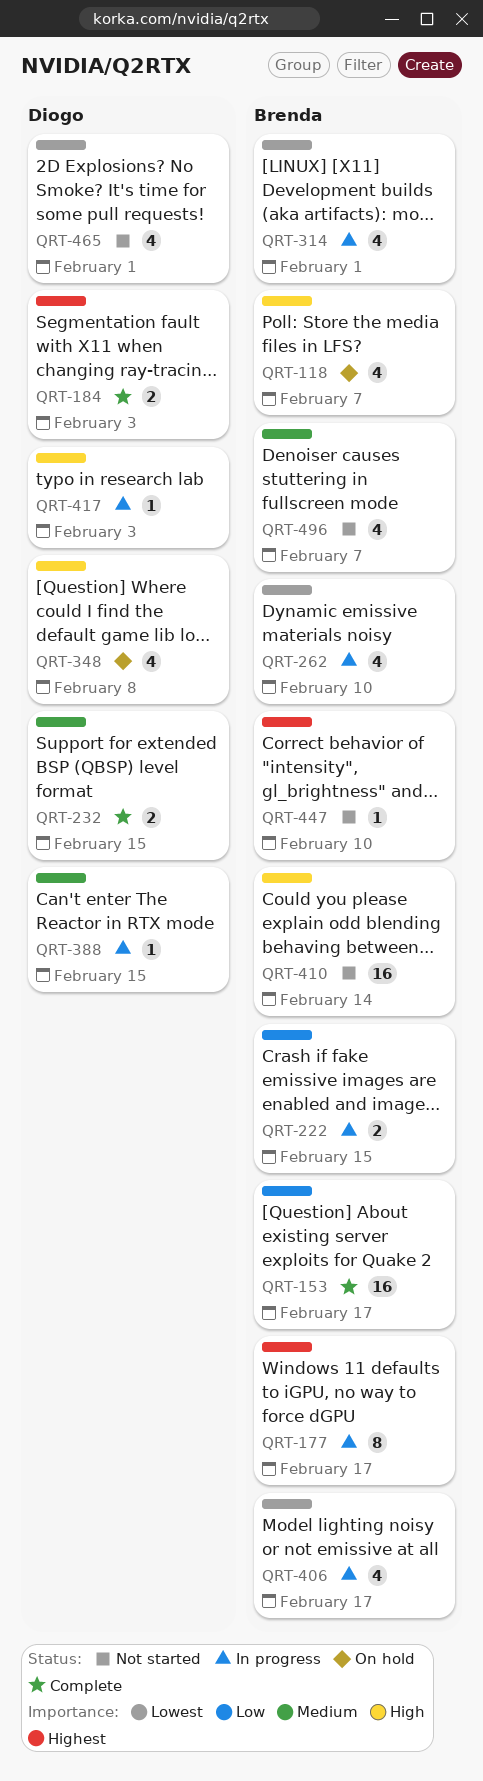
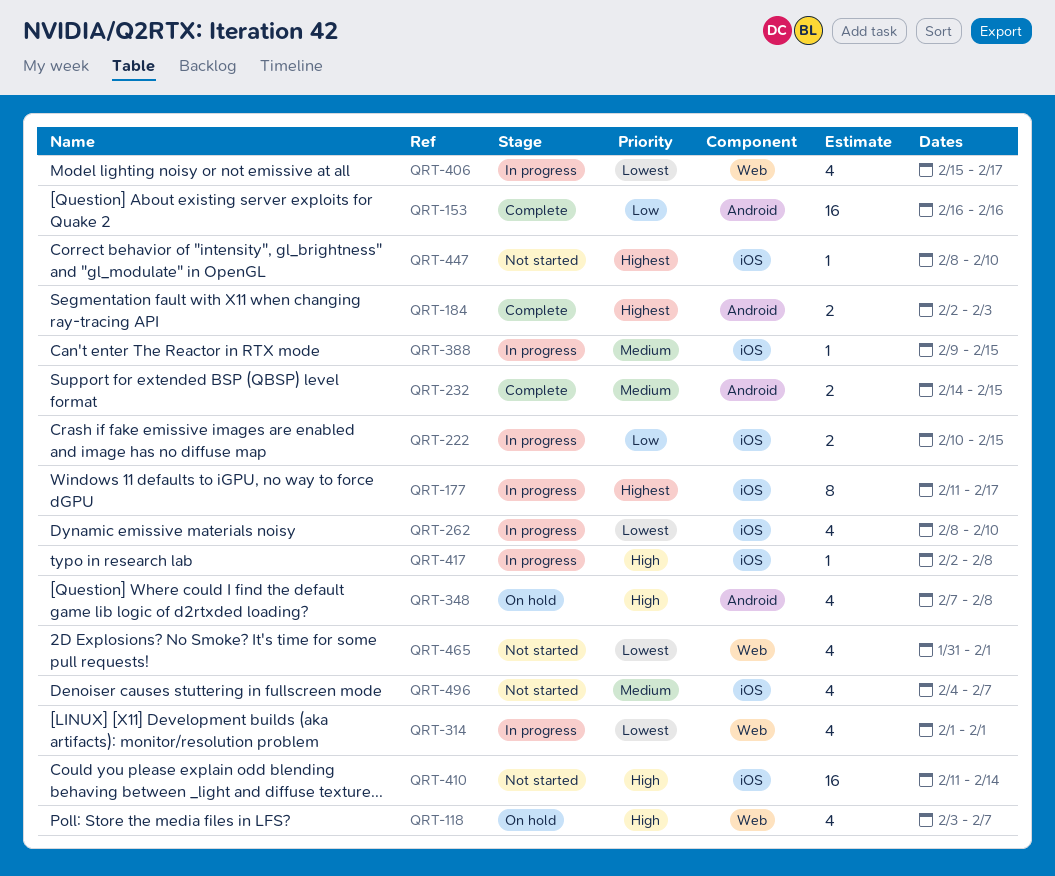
QRT-153, due: Feb 17 -> Feb 16
QRT-417, due: Feb 3 -> Feb 8

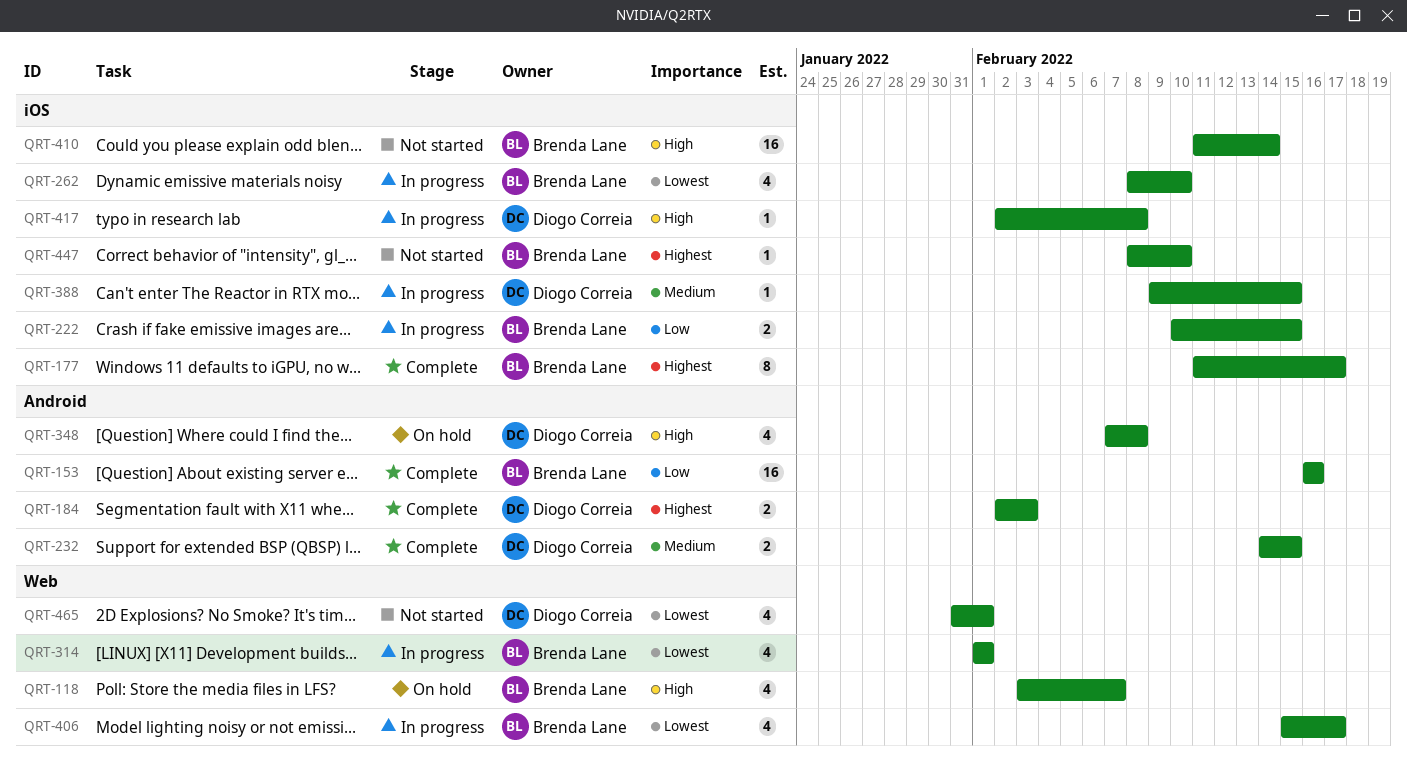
QRT-177, status: In progress -> Complete
QRT-496: present -> none

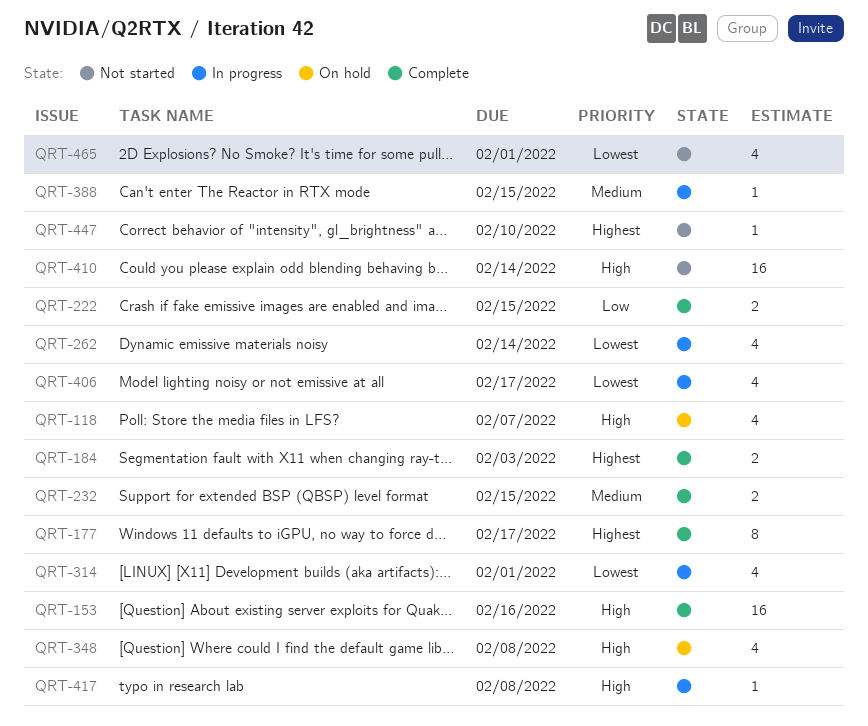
QRT-153, priority: Low -> High
QRT-222, status: In progress -> Complete
QRT-262, due: Feb 10 -> Feb 14

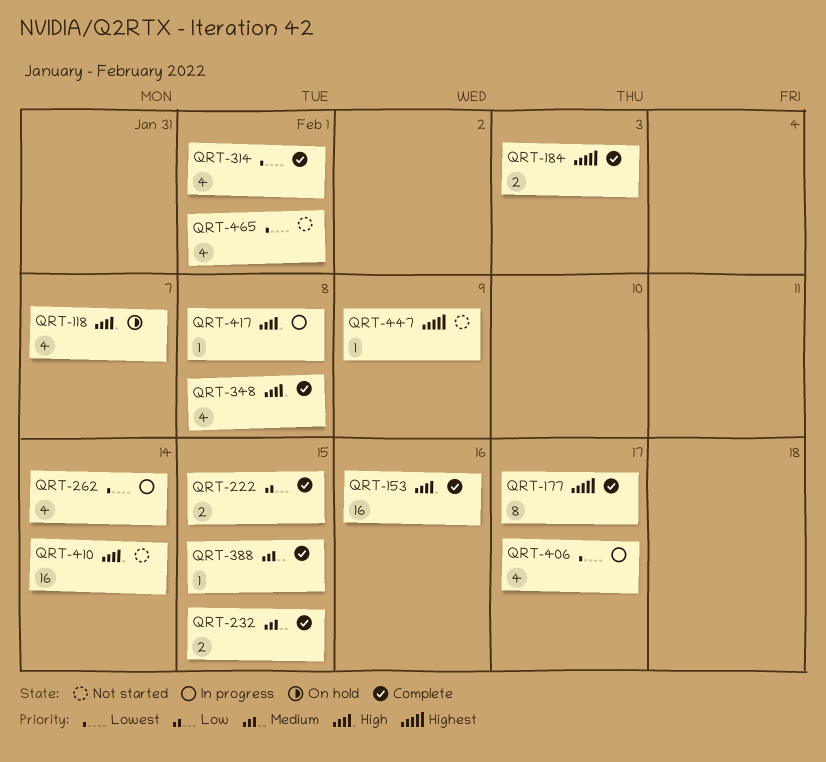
QRT-314, status: In progress -> Complete
QRT-348, status: On hold -> Complete
QRT-388, status: In progress -> Complete
QRT-447, due: Feb 10 -> Feb 9

